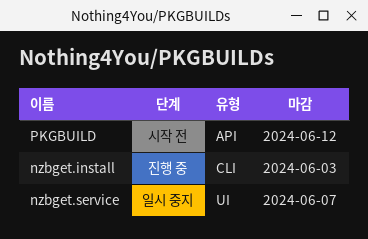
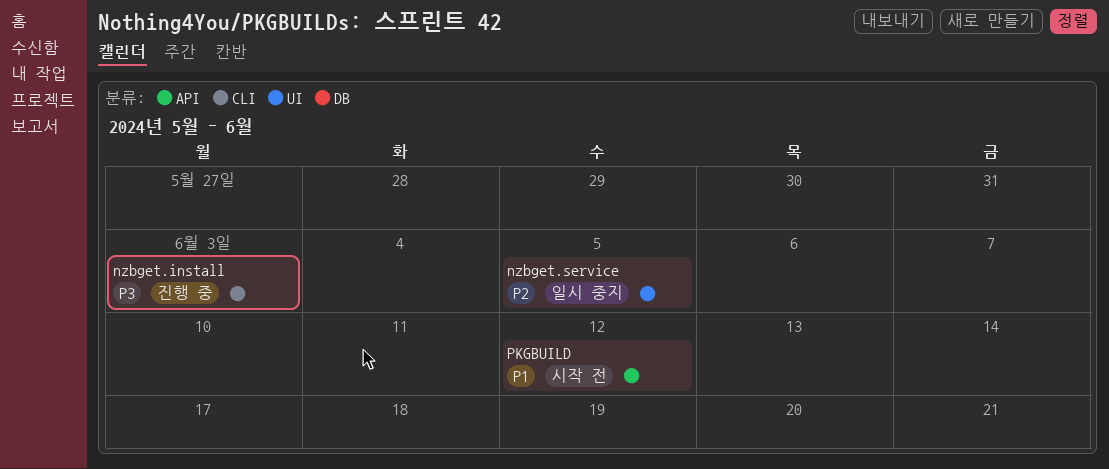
nzbget.service, due: Jun 7 -> Jun 5

